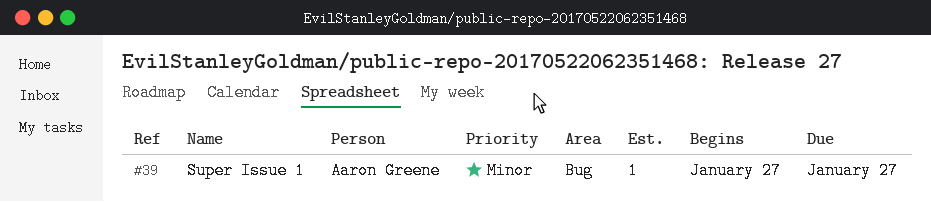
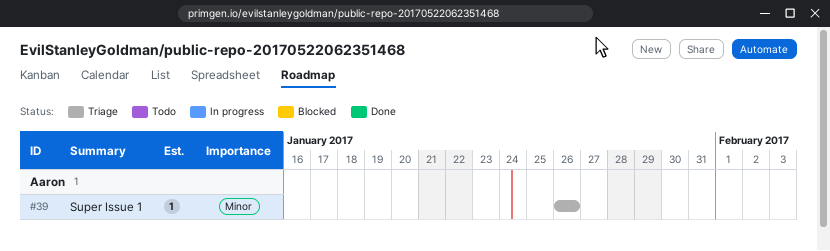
#39, start: Jan 27 -> Jan 26
#39, due: Jan 27 -> Jan 26

